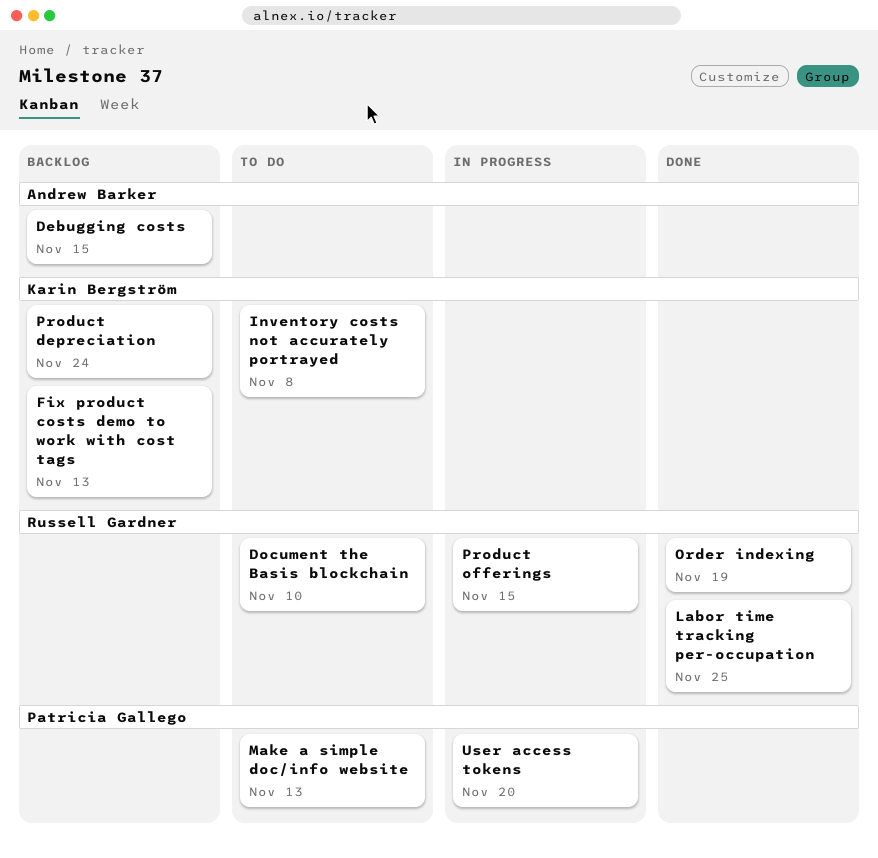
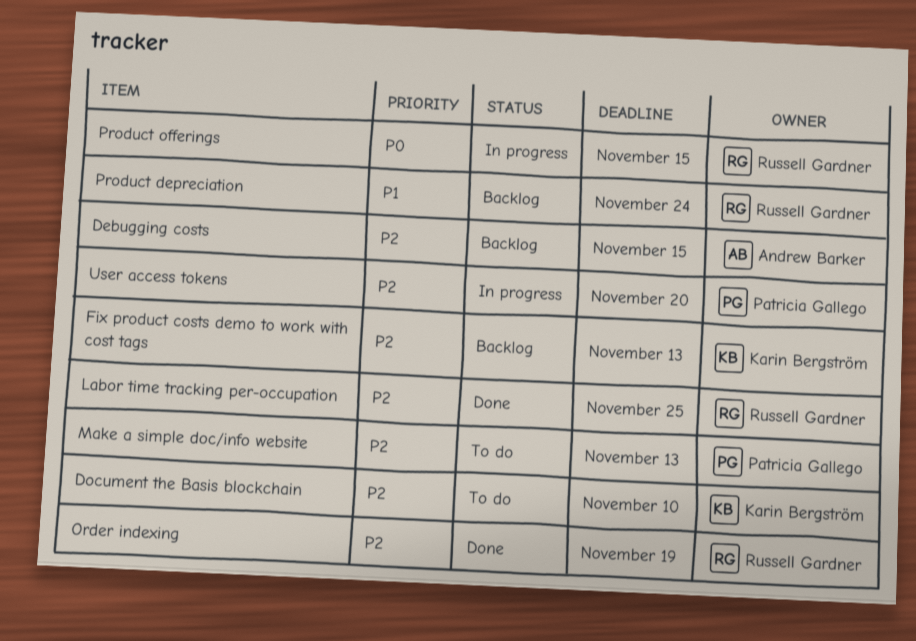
Document the Basis blockchain, owner: Russell Gardner -> Karin Bergström
Inventory costs not accurately portrayed: present -> none
Product depreciation, owner: Karin Bergström -> Russell Gardner

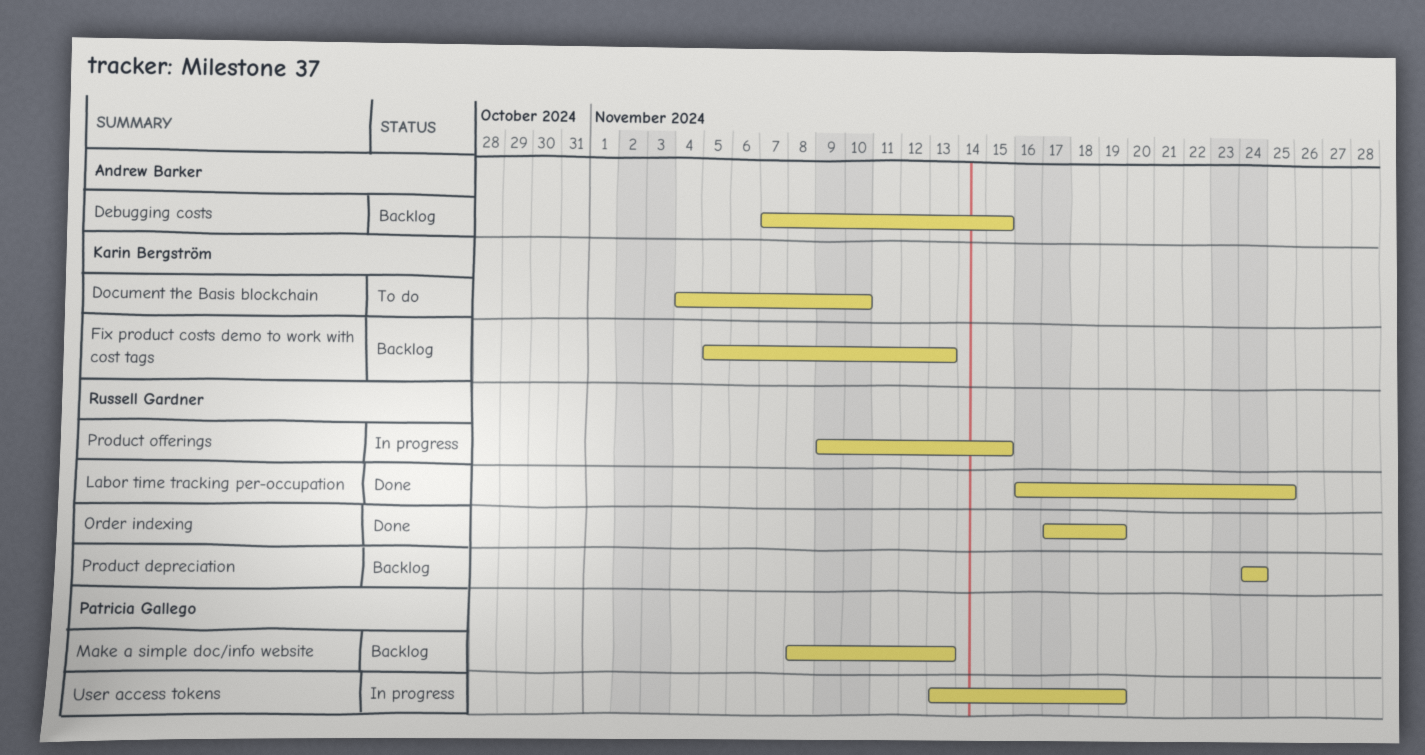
Make a simple doc/info website, status: To do -> Backlog
User access tokens, due: Nov 20 -> Nov 19

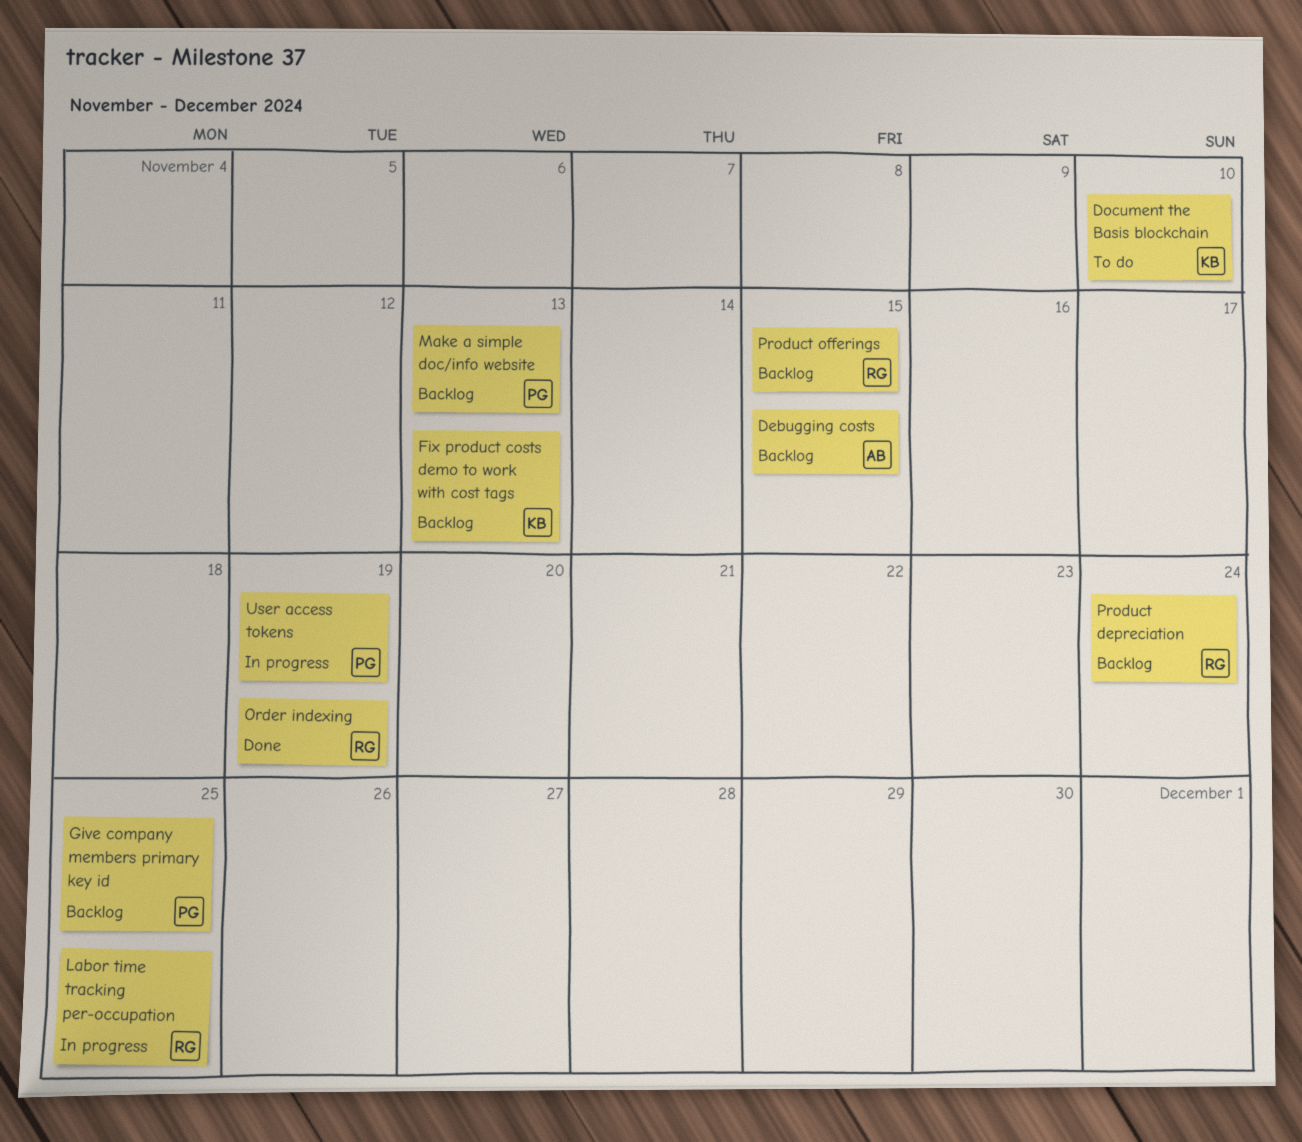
Give company members primary key id: none -> present
Labor time tracking per-occupation, status: Done -> In progress
Product offerings, status: In progress -> Backlog

